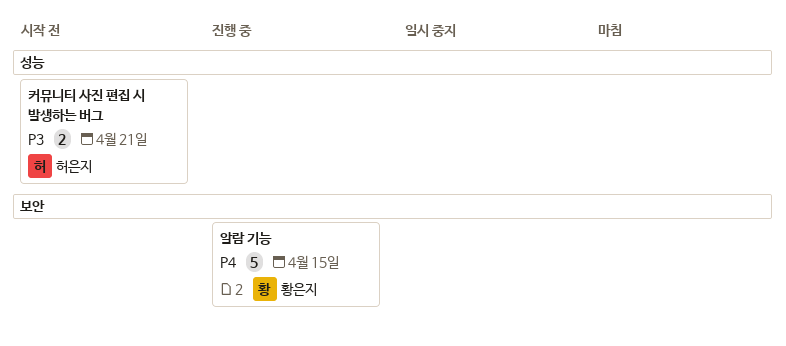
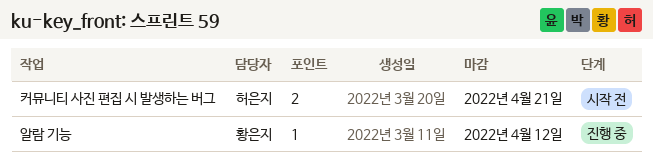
알람 기능, estimate: 5 -> 1
알람 기능, due: Apr 15 -> Apr 12

